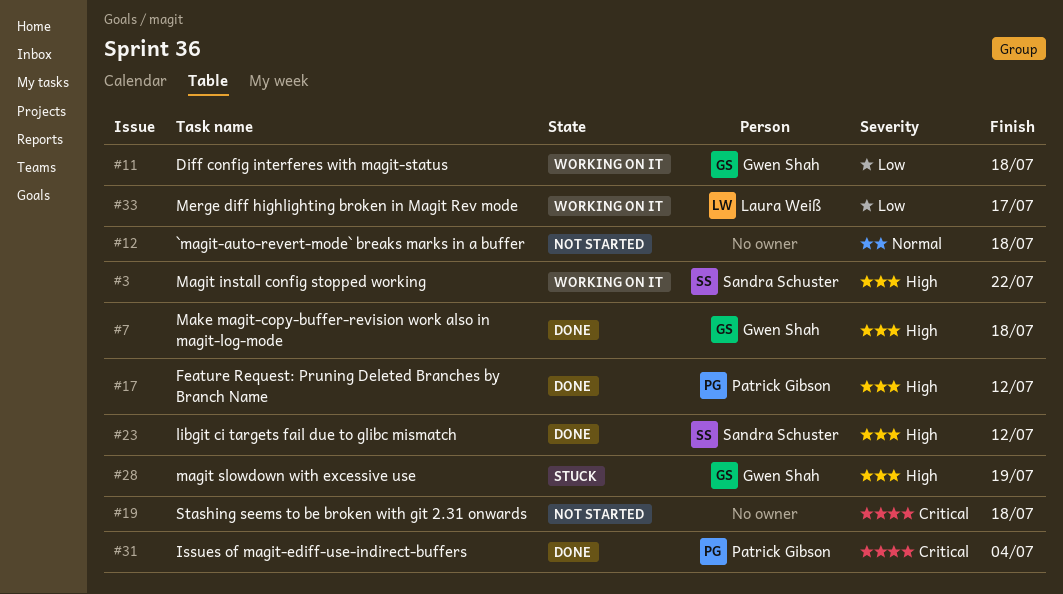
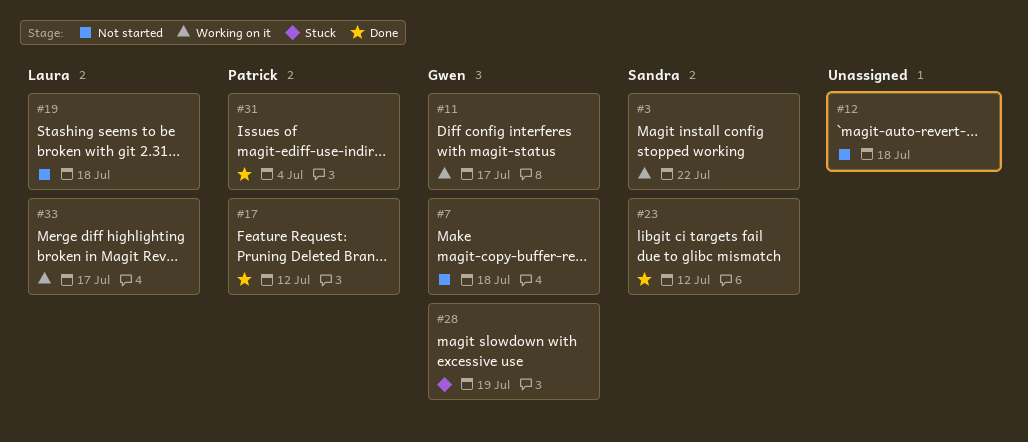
#7, status: Done -> Not started
#11, due: Jul 18 -> Jul 17
#19, owner: none -> Laura Weiß

